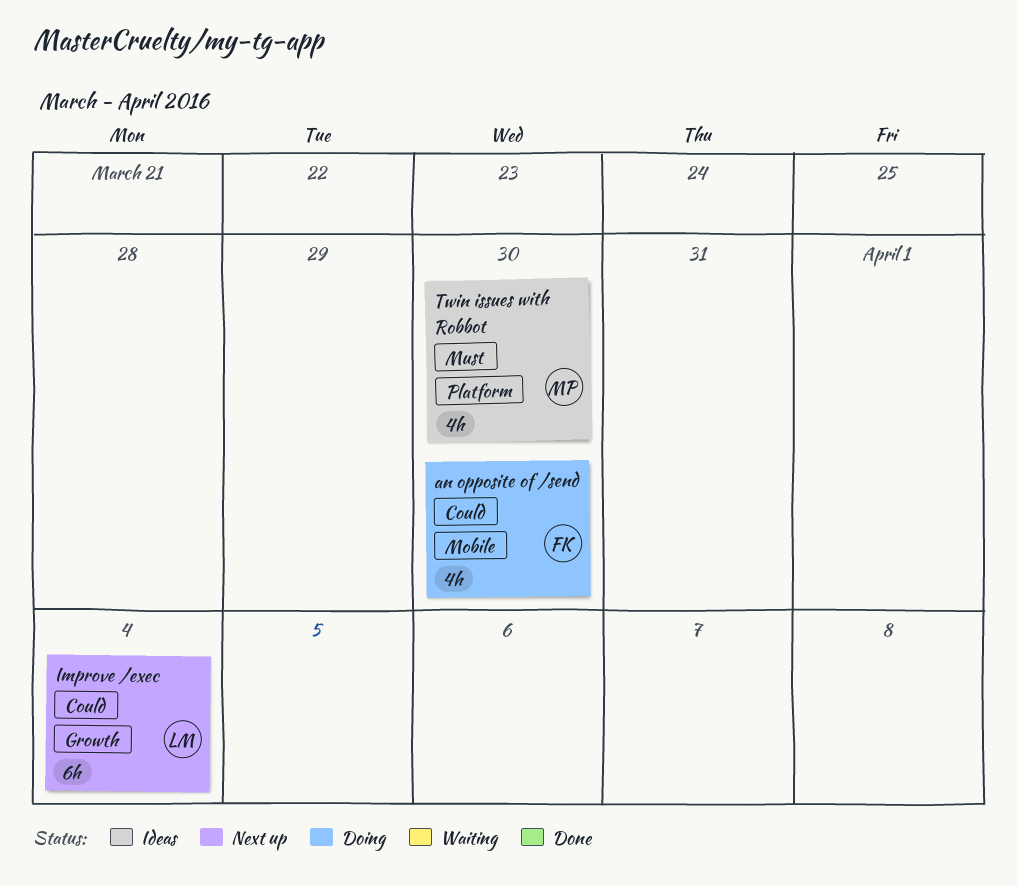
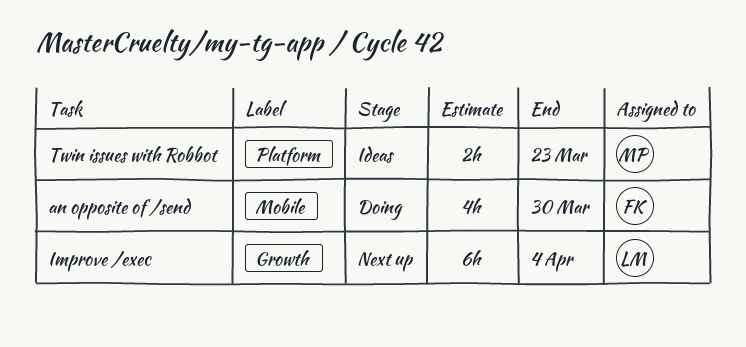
Twin issues with Robbot, estimate: 4h -> 2h
Twin issues with Robbot, due: Mar 30 -> Mar 23

